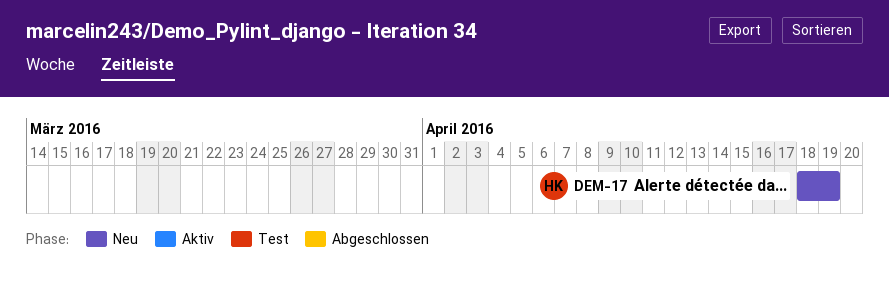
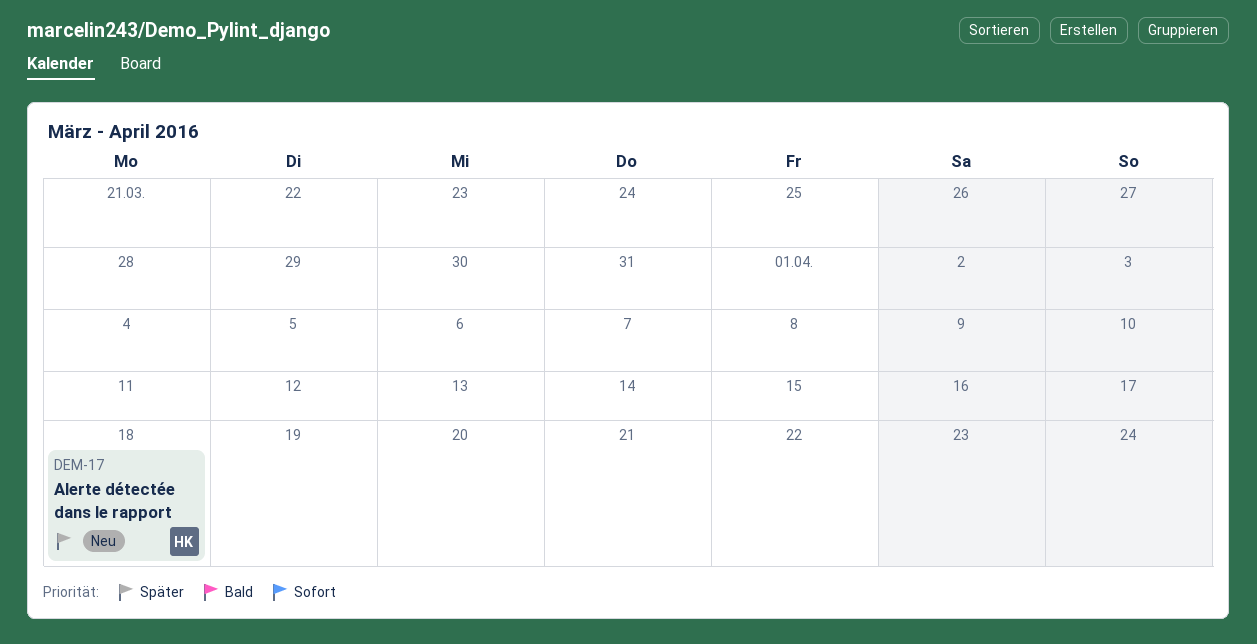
DEM-17, due: Apr 19 -> Apr 18

